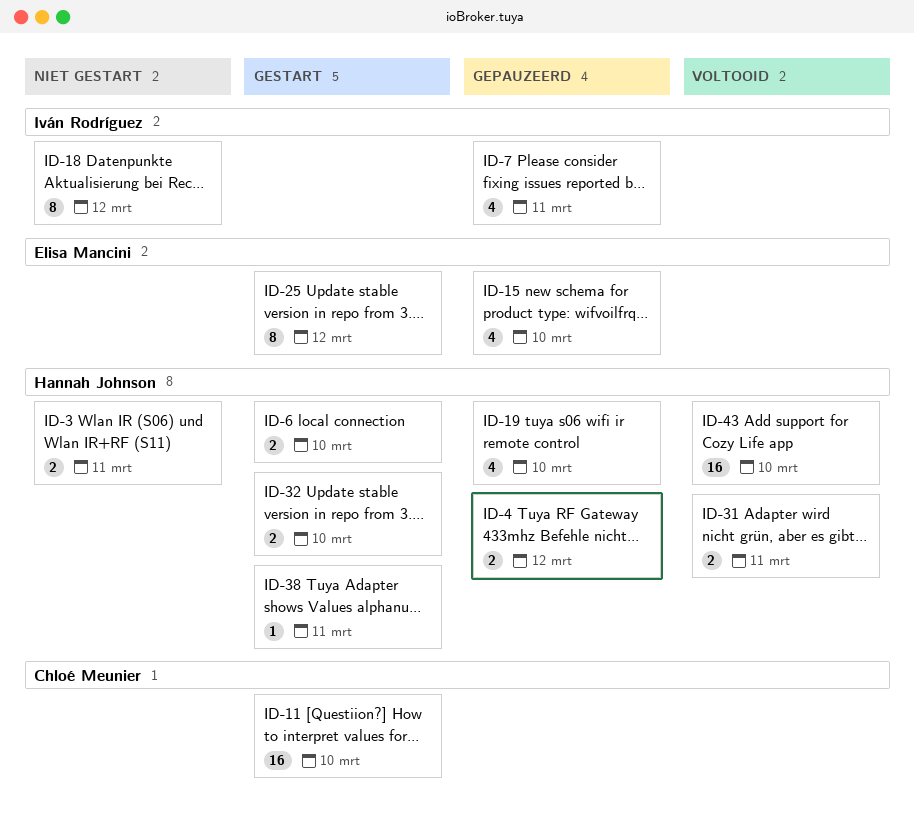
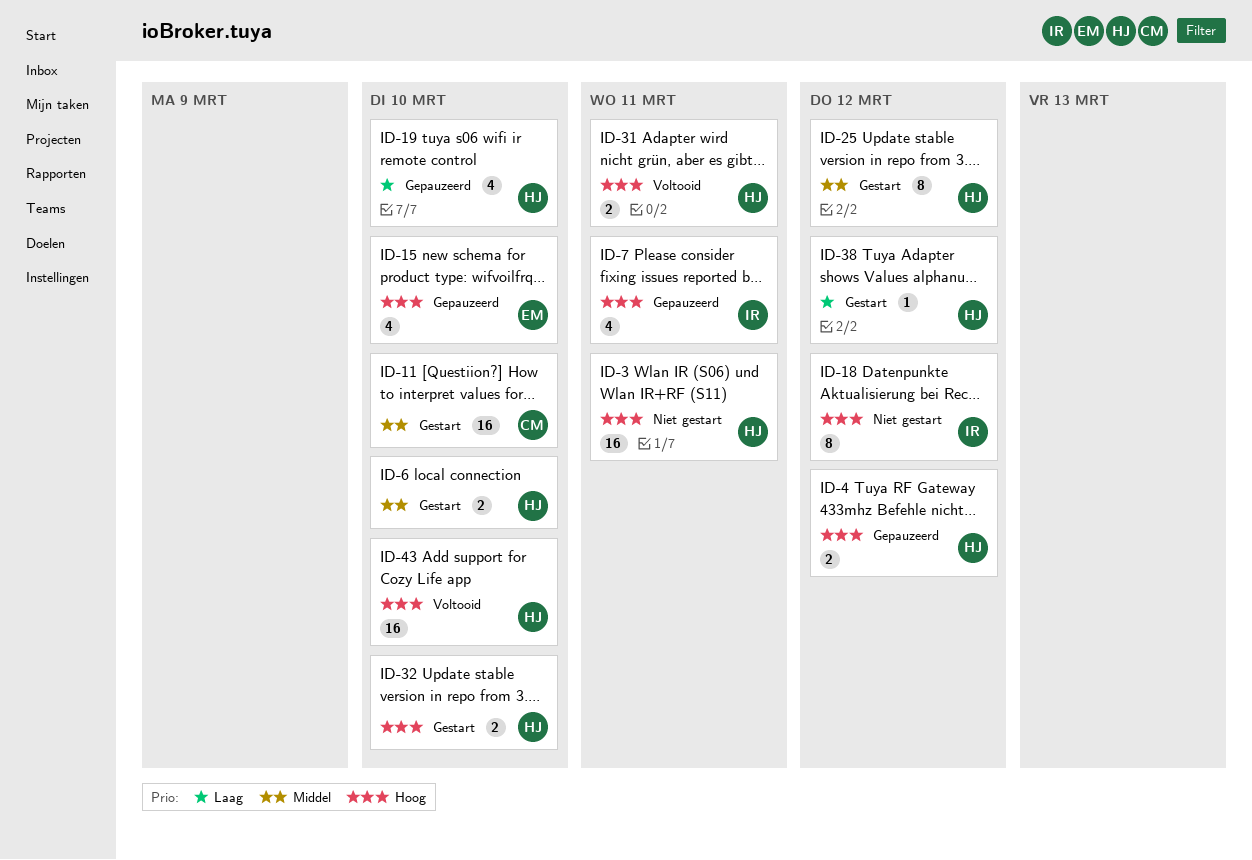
ID-3, estimate: 2 -> 16
ID-25, owner: Elisa Mancini -> Hannah Johnson
ID-38, due: Mar 11 -> Mar 12

